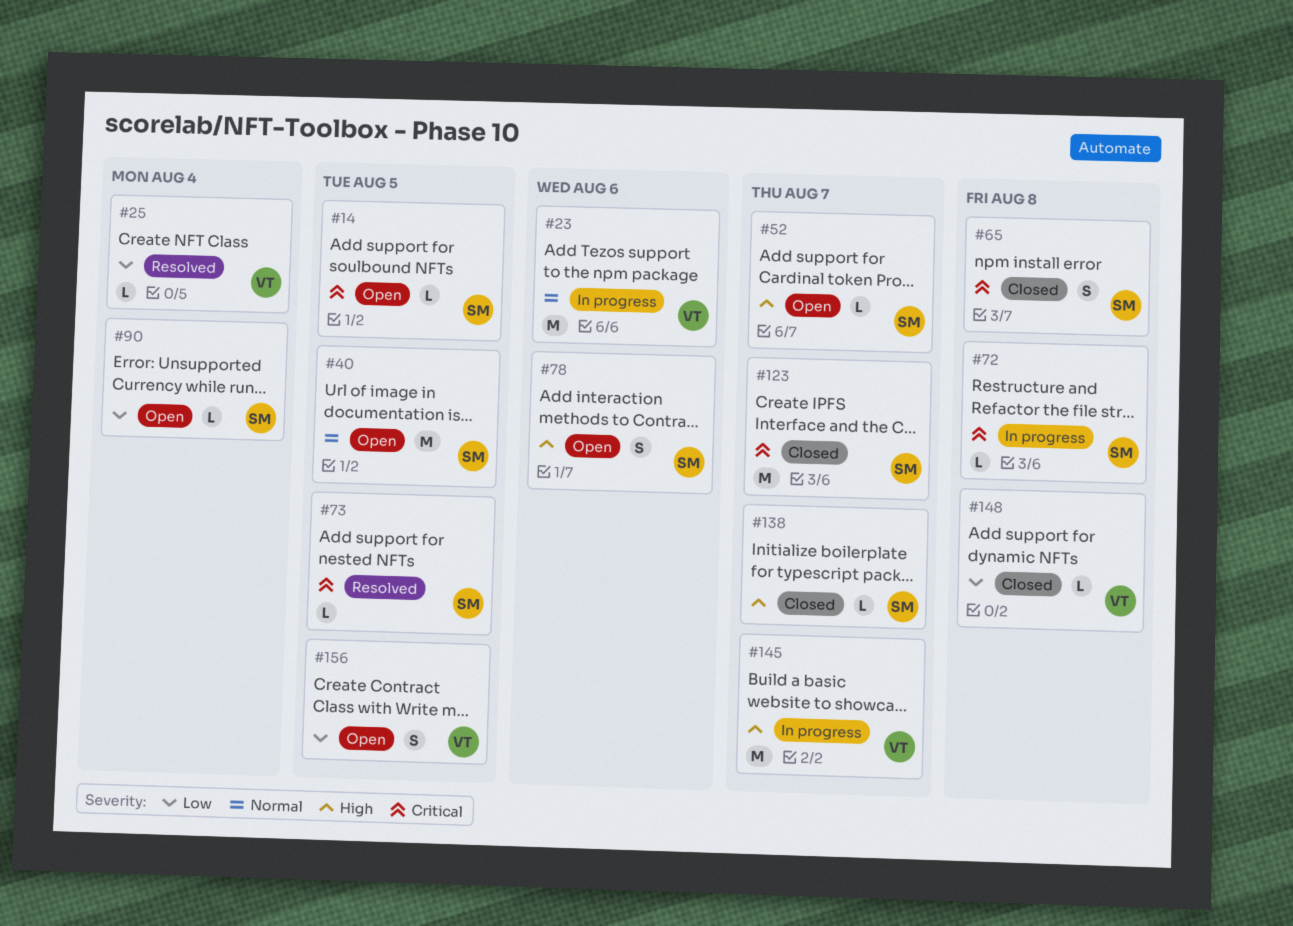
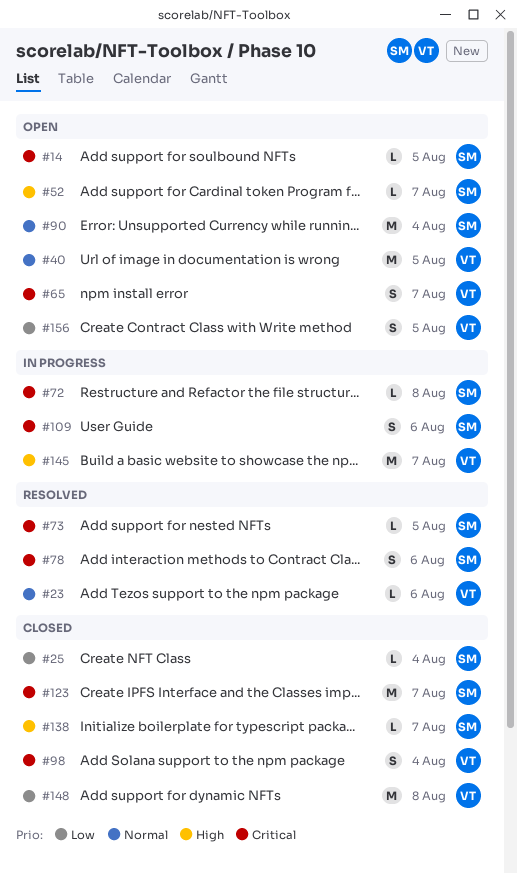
#23, status: In progress -> Resolved
#23, estimate: M -> L
#25, status: Resolved -> Closed
#25, owner: VT -> SM
#40, owner: SM -> VT
#65, status: Closed -> Open
#65, owner: SM -> VT
#65, due: Aug 8 -> Aug 7
#78, status: Open -> Resolved
#78, priority: High -> Critical
#90, priority: Low -> Normal
#90, estimate: L -> M
#98: none -> present
#109: none -> present
#148, estimate: L -> M

